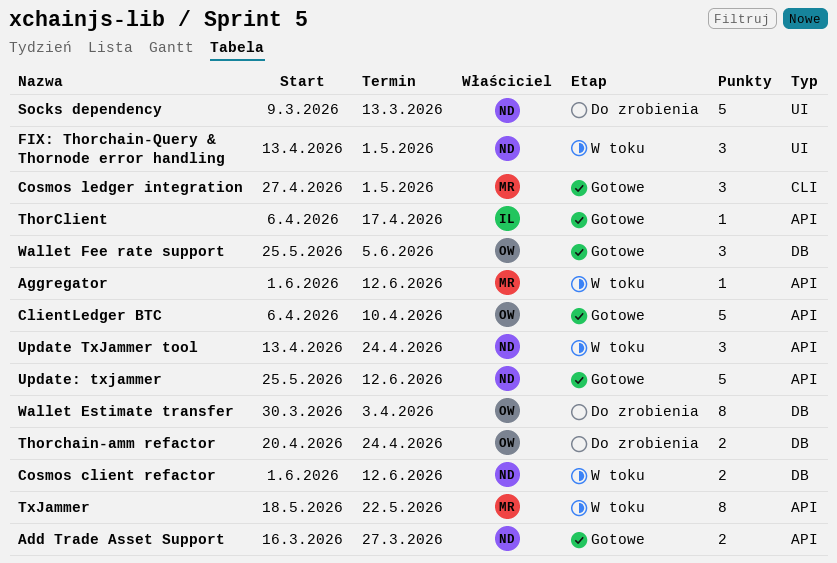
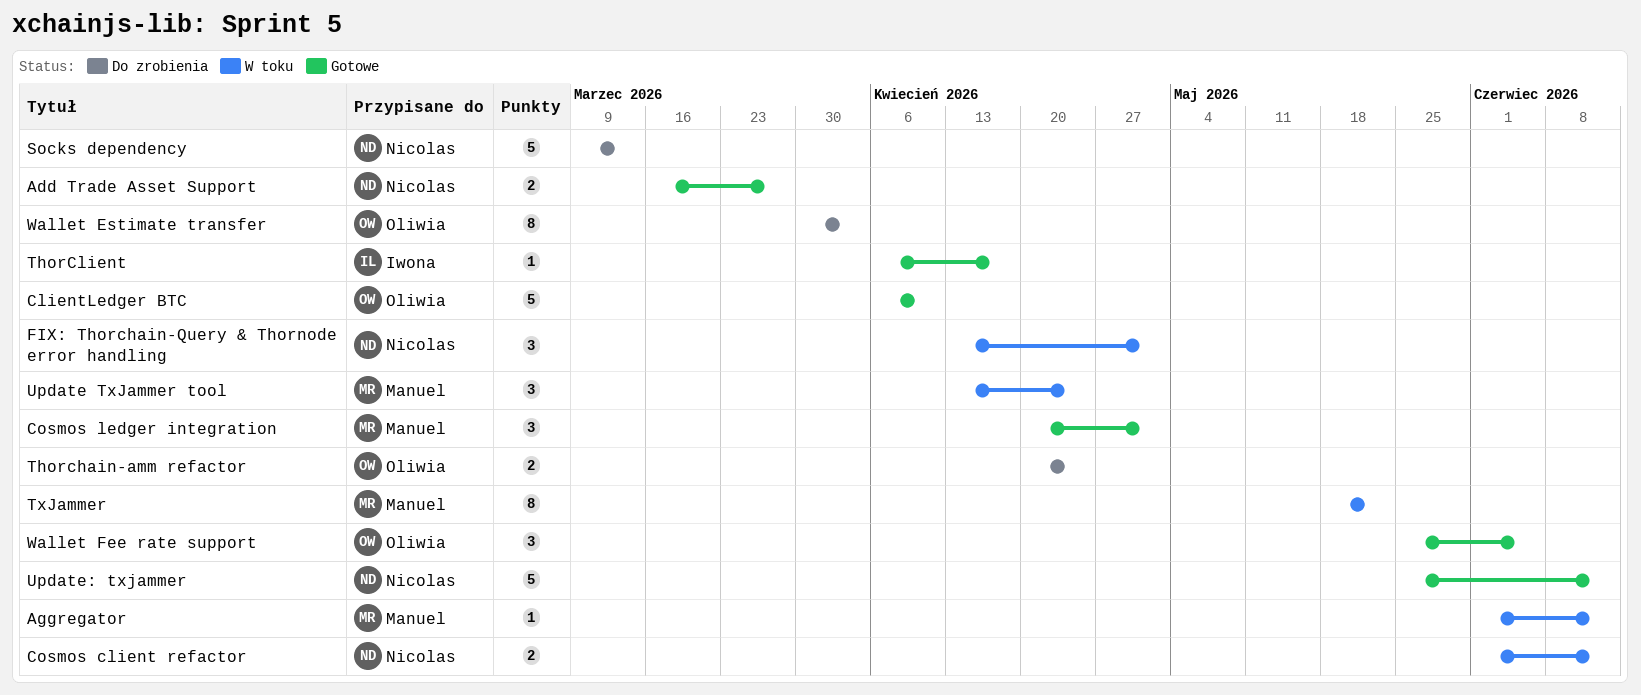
Cosmos ledger integration, start: Apr 27 -> Apr 20
Update TxJammer tool, owner: Nicolas -> Manuel

